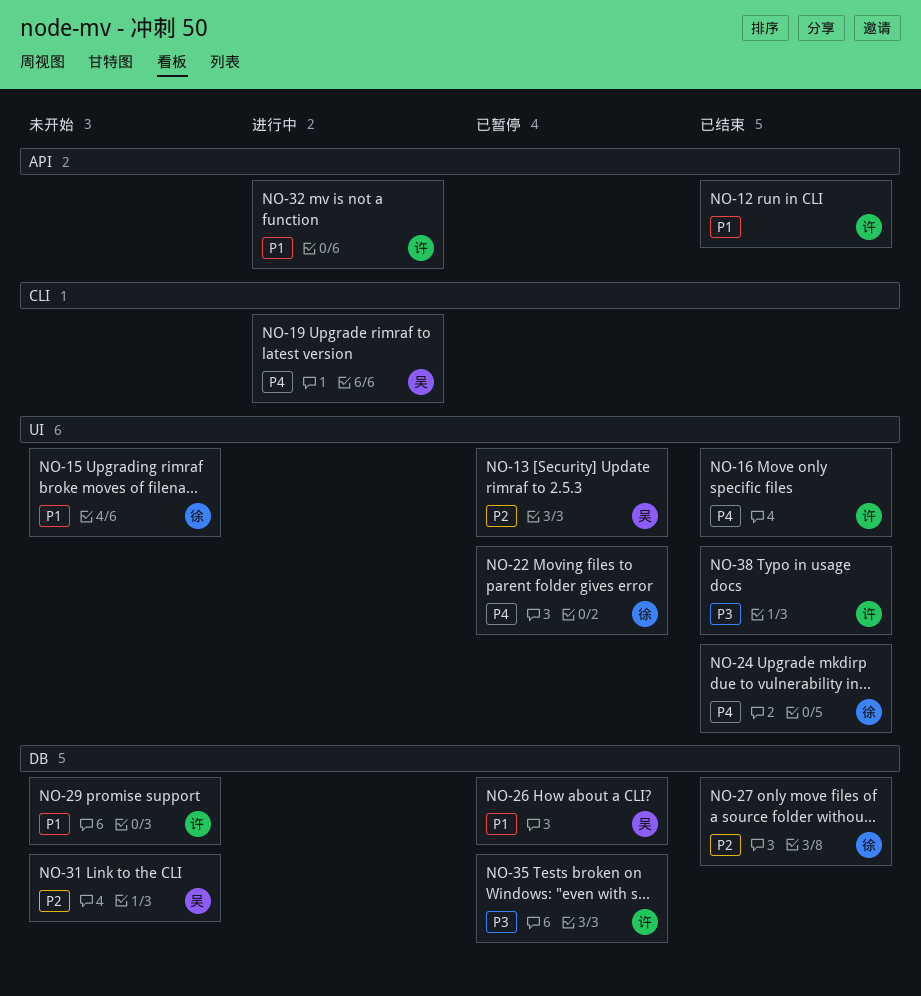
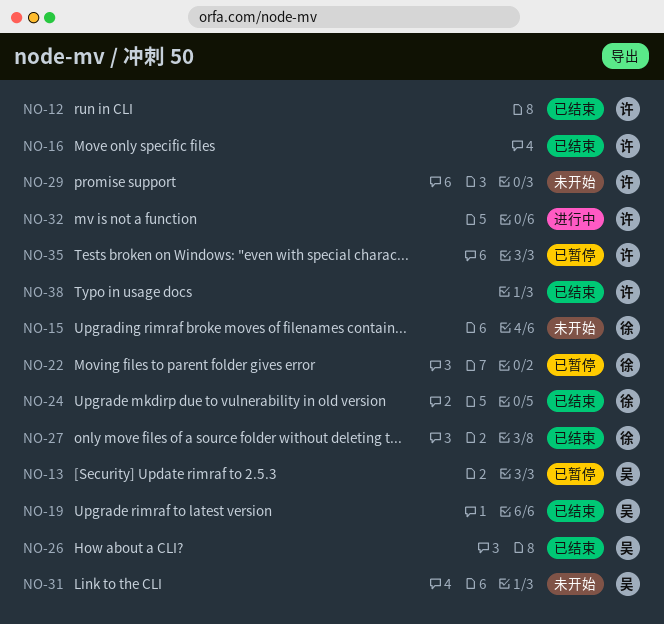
NO-19, status: 进行中 -> 已结束
NO-26, status: 已暂停 -> 已结束

